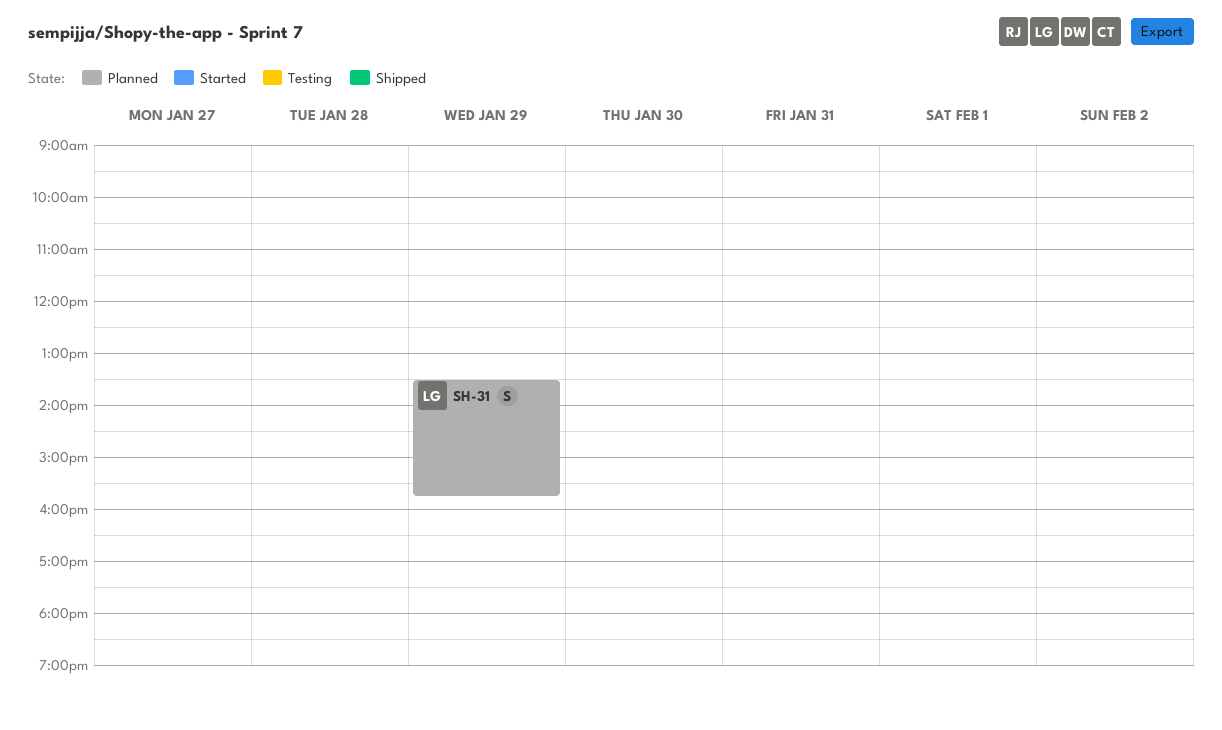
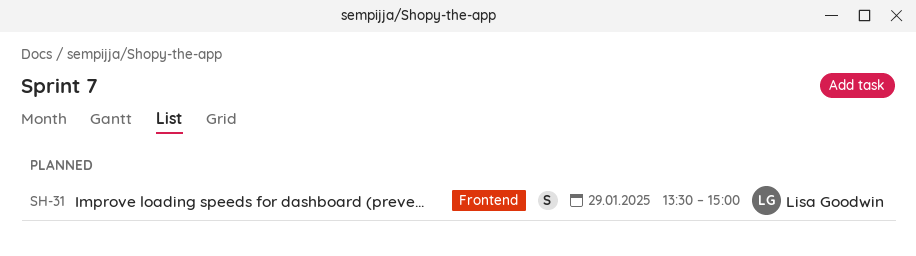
SH-31, ends: 15:45 -> 15:00

